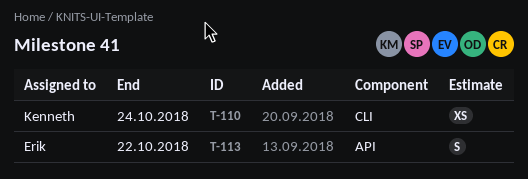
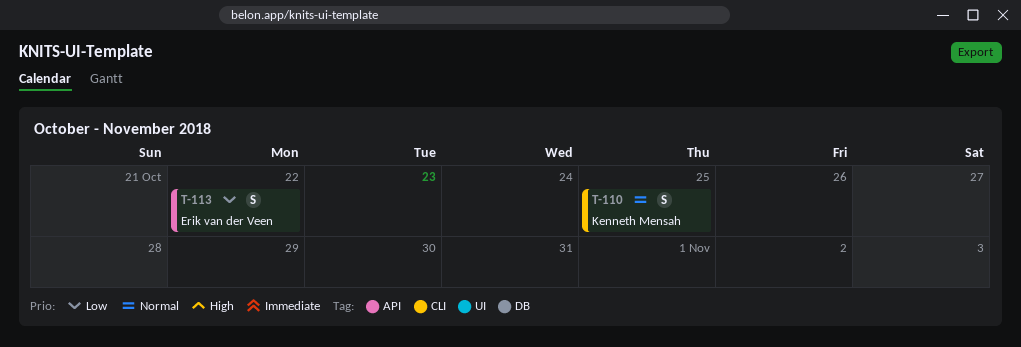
T-110, estimate: XS -> S
T-110, due: Oct 24 -> Oct 25

